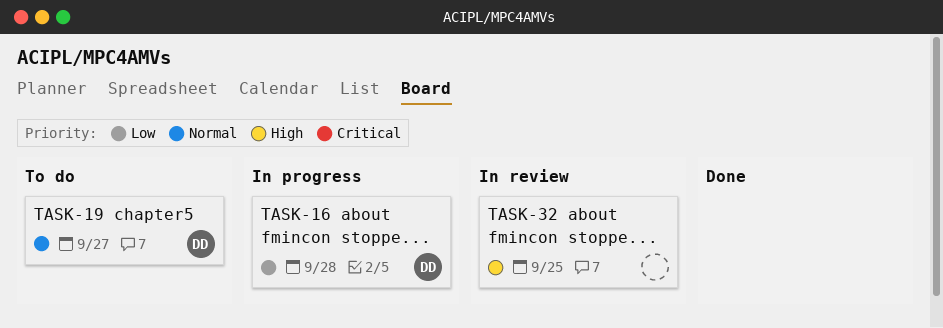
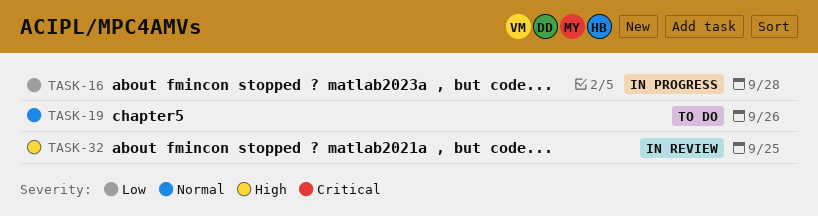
TASK-19, due: Sep 27 -> Sep 26

